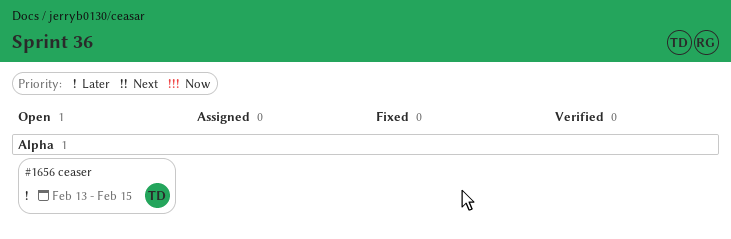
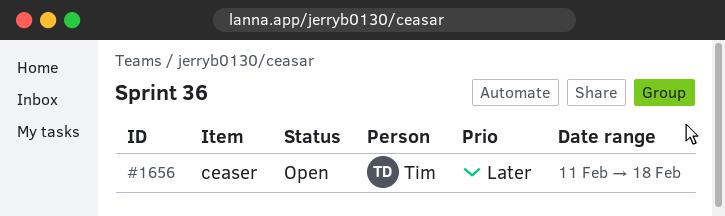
#1656, start: Feb 13 -> Feb 11
#1656, due: Feb 15 -> Feb 18

